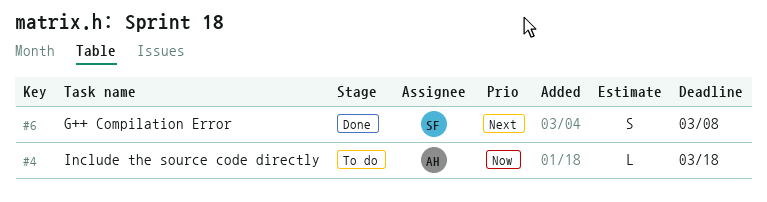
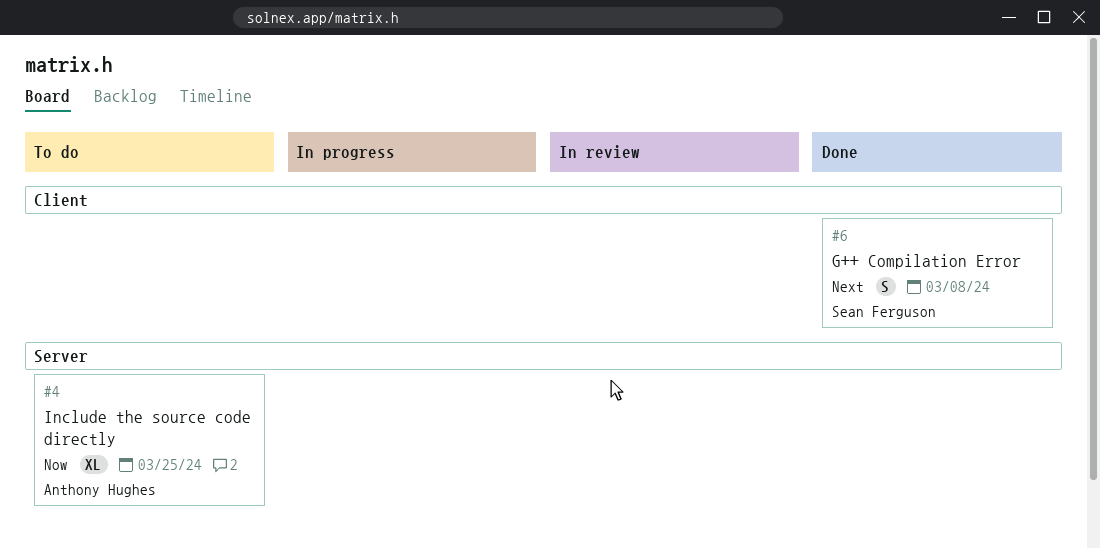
#4, estimate: L -> XL
#4, due: Mar 18 -> Mar 25

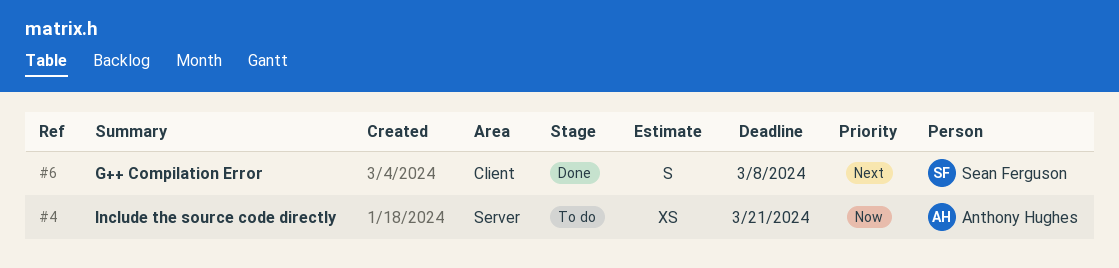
#4, estimate: XL -> XS
#4, due: Mar 25 -> Mar 21

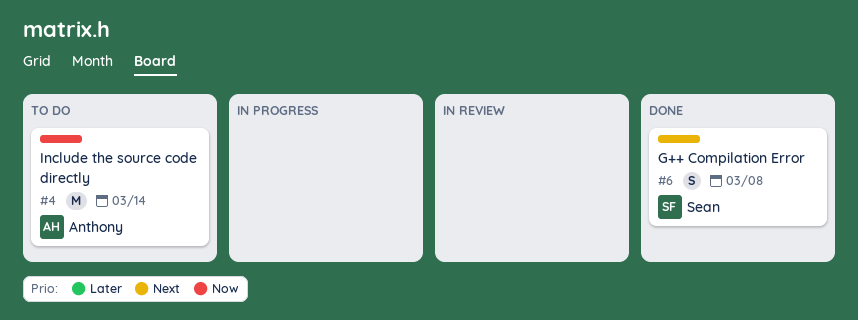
#4, estimate: XS -> M
#4, due: Mar 21 -> Mar 14

